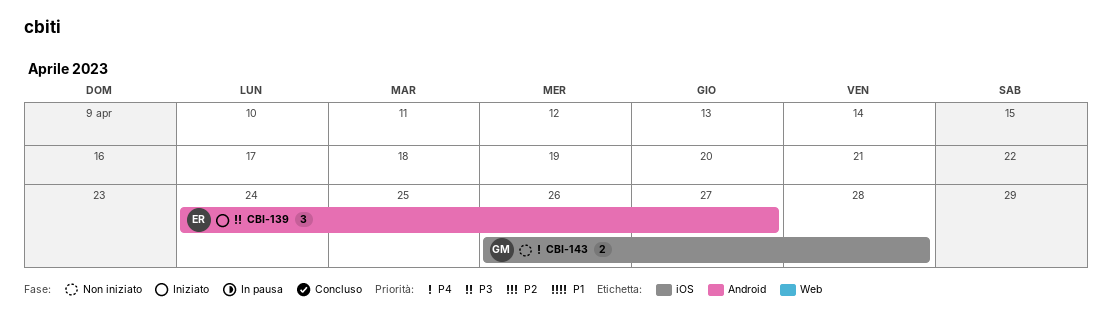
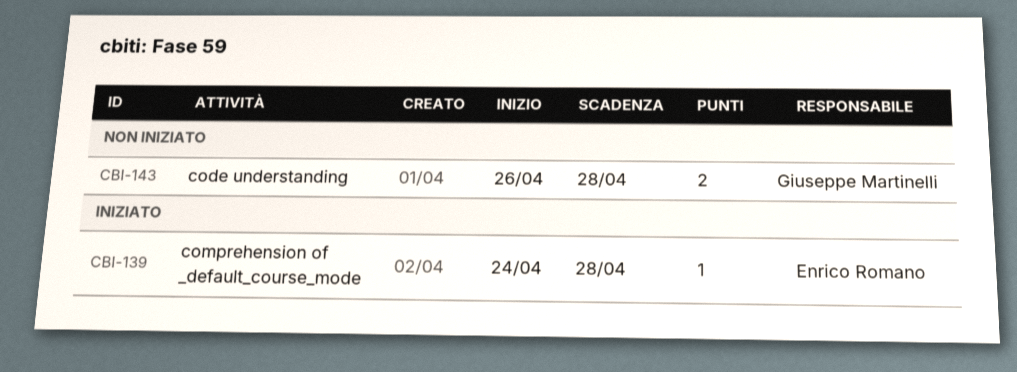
CBI-139, estimate: 3 -> 1
CBI-139, due: Apr 27 -> Apr 28

